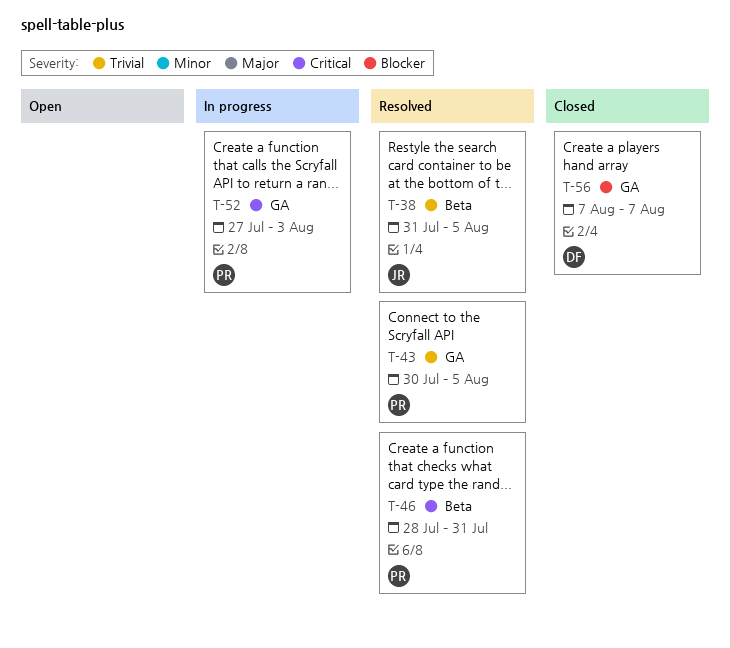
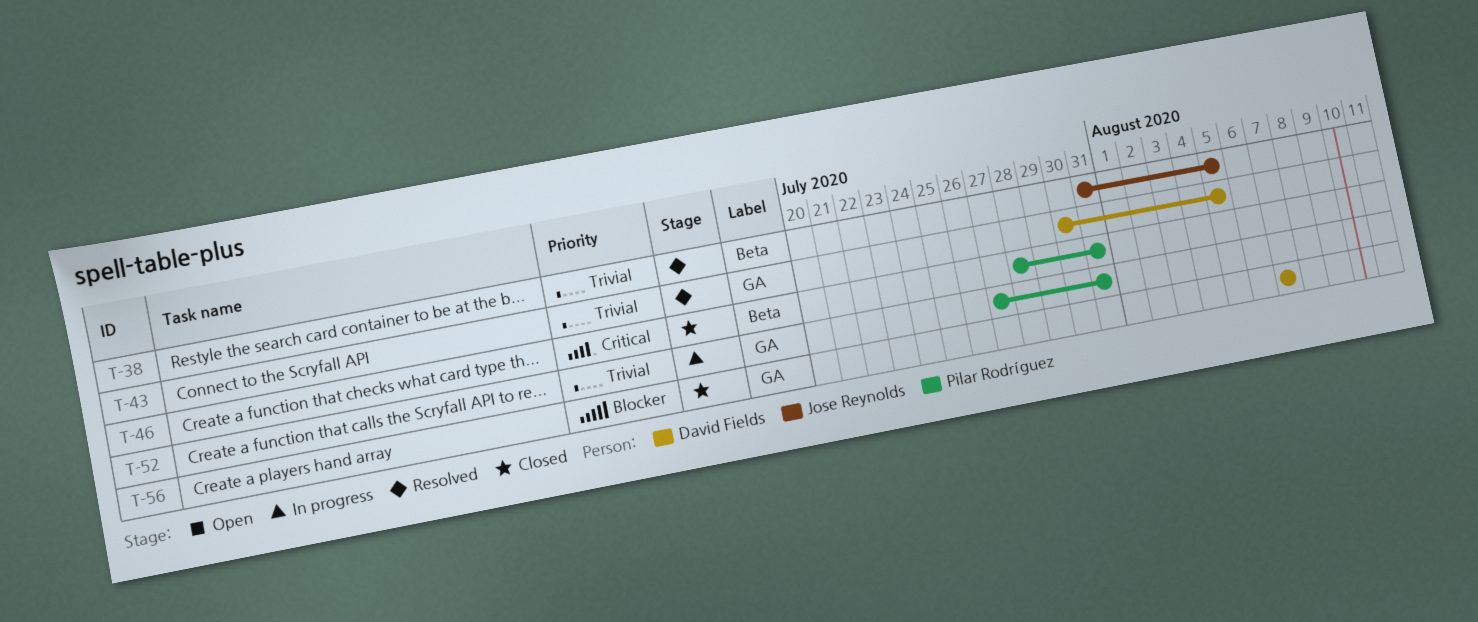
T-43, owner: Pilar Rodríguez -> David Fields
T-46, status: Resolved -> Closed
T-52, priority: Critical -> Trivial
T-52, due: Aug 3 -> Jul 31

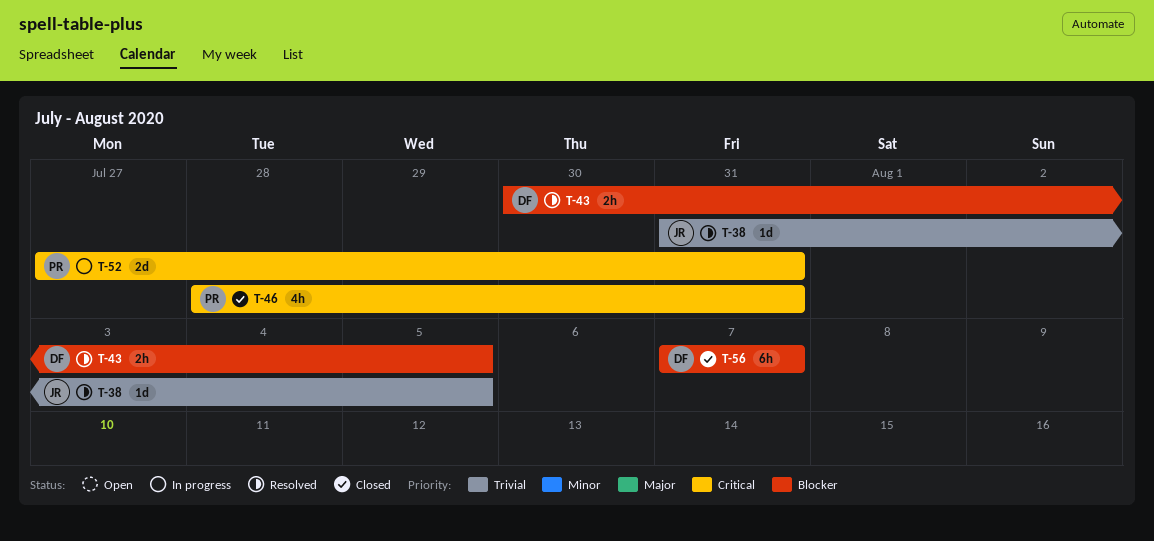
T-43, priority: Trivial -> Blocker
T-52, priority: Trivial -> Critical

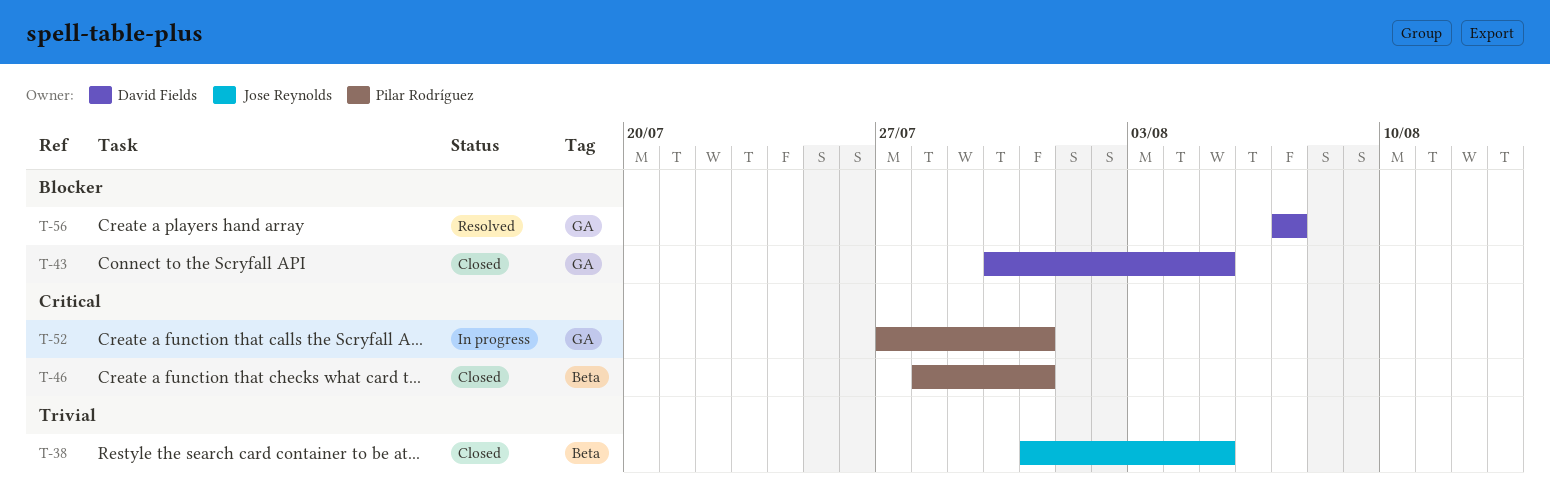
T-38, status: Resolved -> Closed
T-43, status: Resolved -> Closed
T-56, status: Closed -> Resolved

